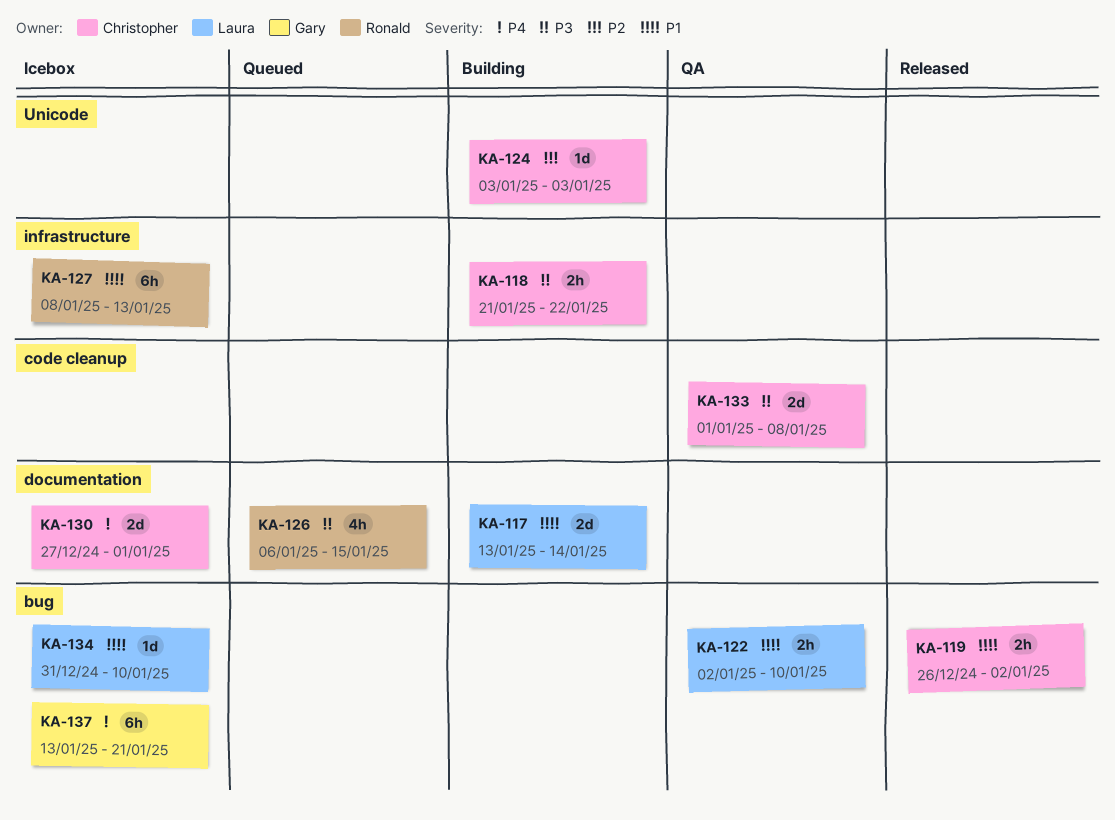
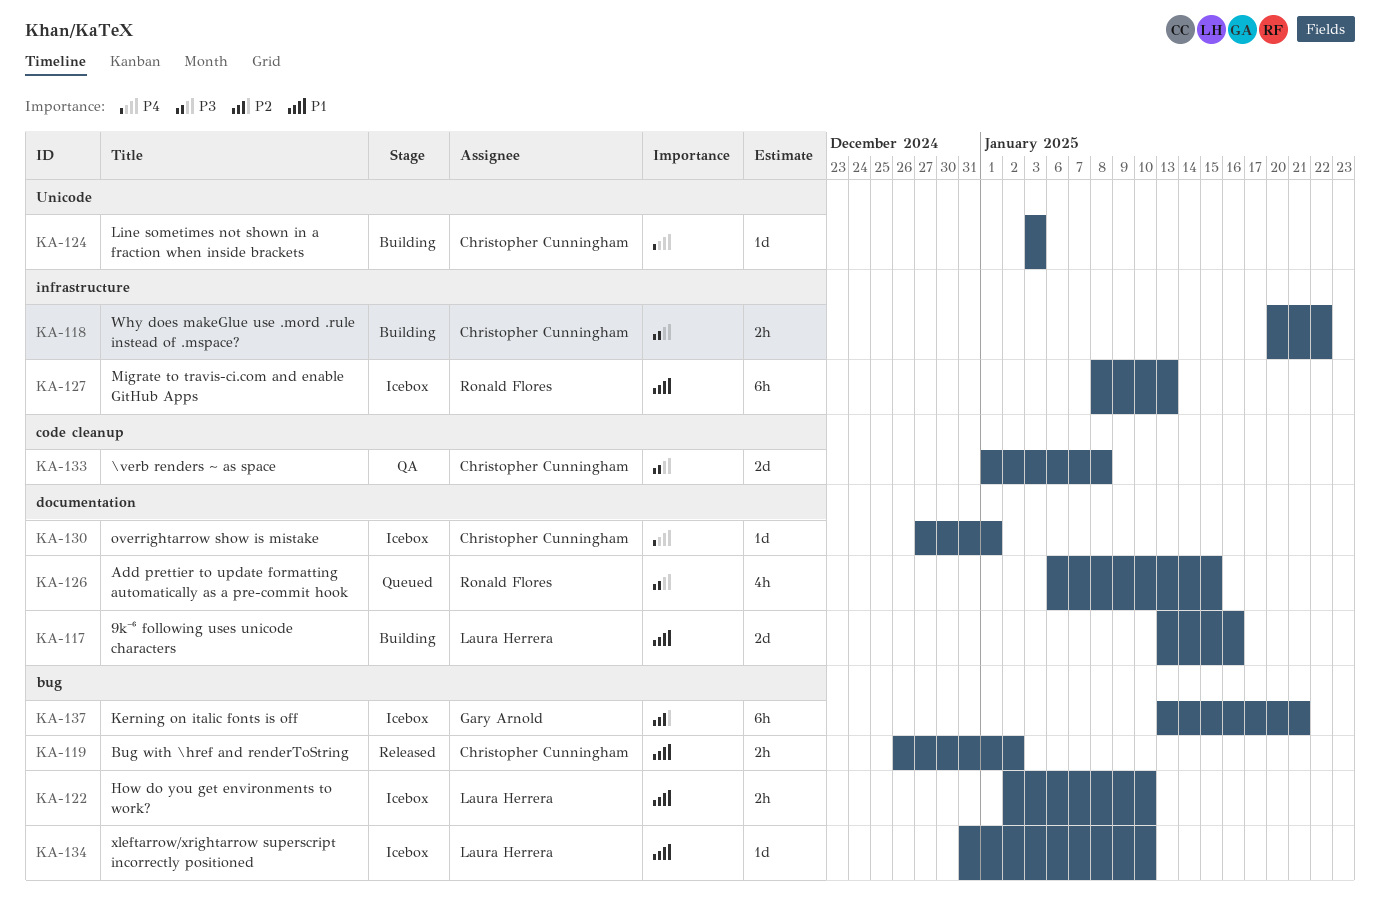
KA-117, due: Jan 14 -> Jan 16
KA-118, start: Jan 21 -> Jan 20
KA-122, status: QA -> Icebox
KA-124, priority: P2 -> P4
KA-130, estimate: 2d -> 1d
KA-137, priority: P4 -> P2

